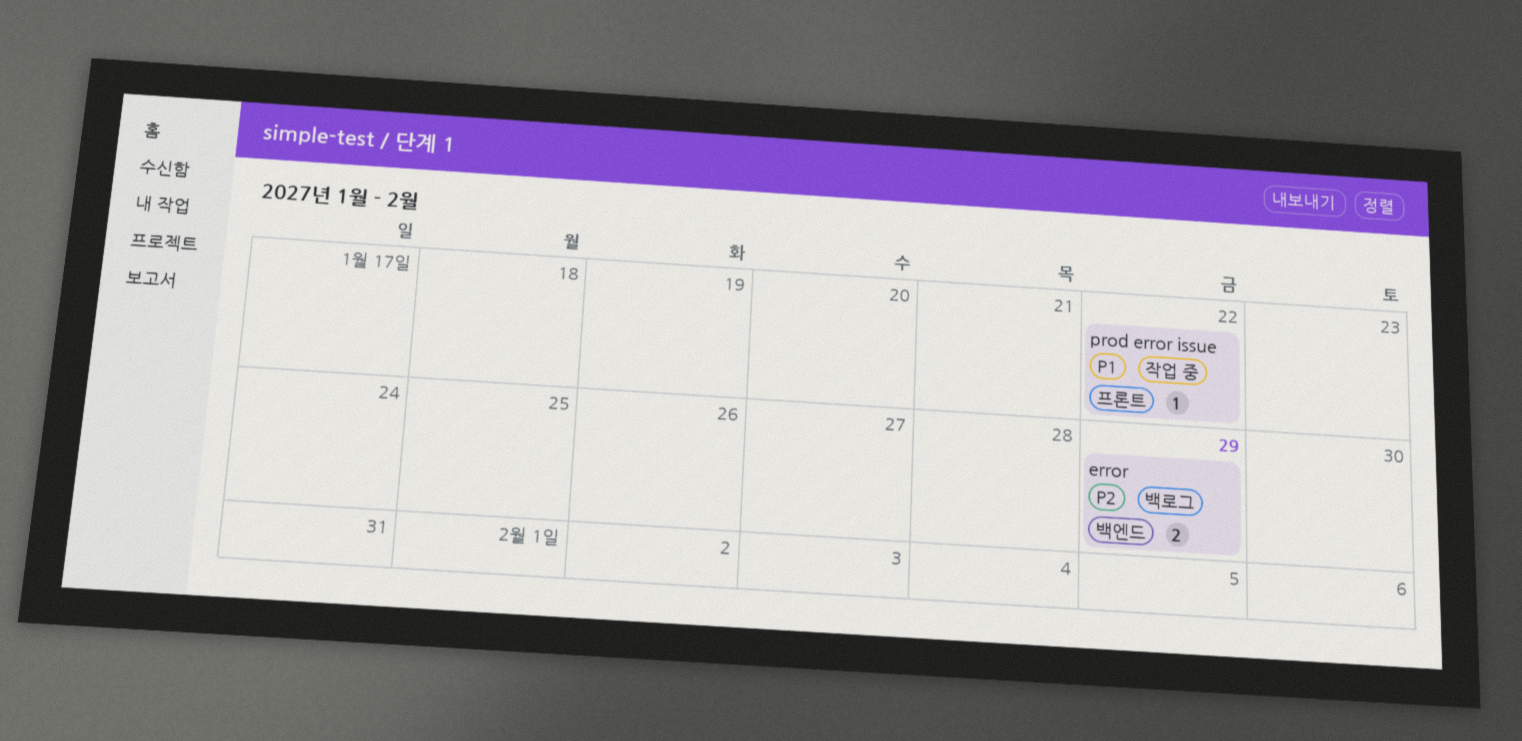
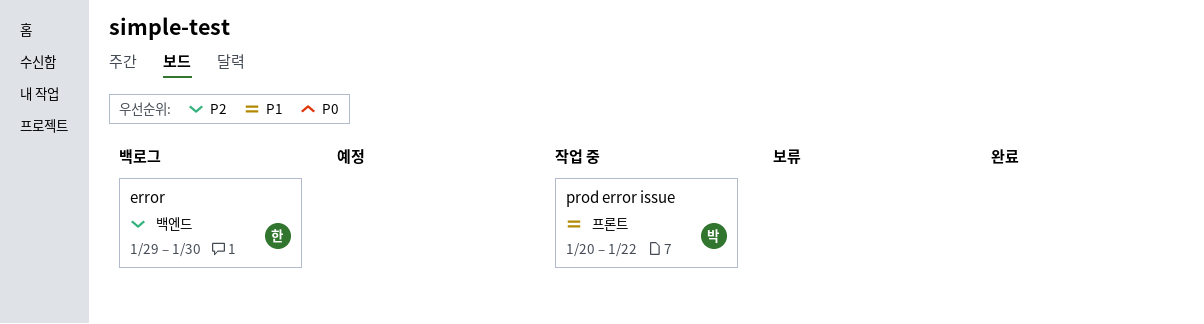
error, due: Jan 29 -> Jan 30

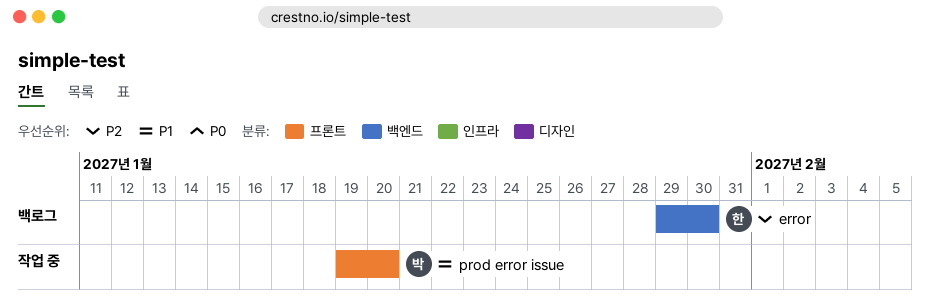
prod error issue, start: Jan 20 -> Jan 19
prod error issue, due: Jan 22 -> Jan 20

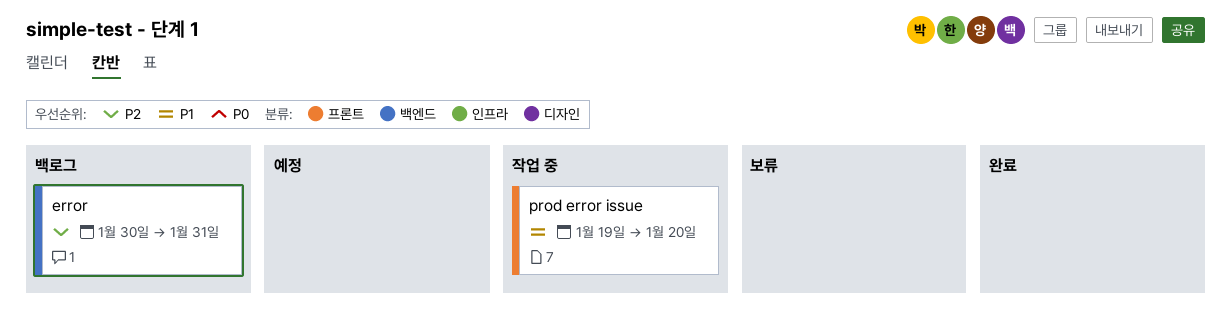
error, start: Jan 29 -> Jan 30
error, due: Jan 30 -> Jan 31

